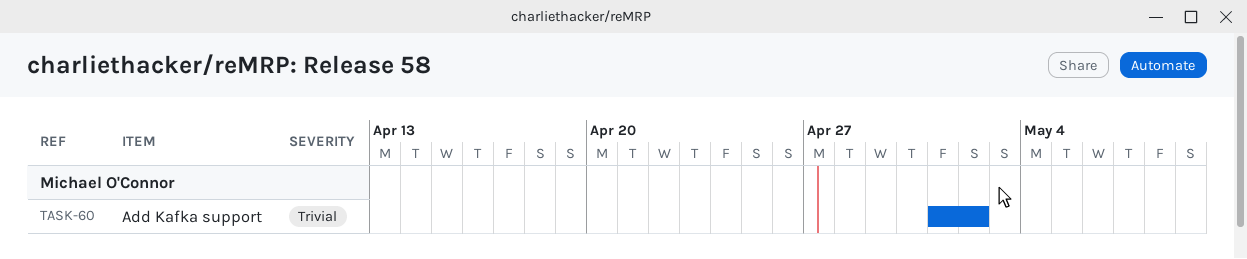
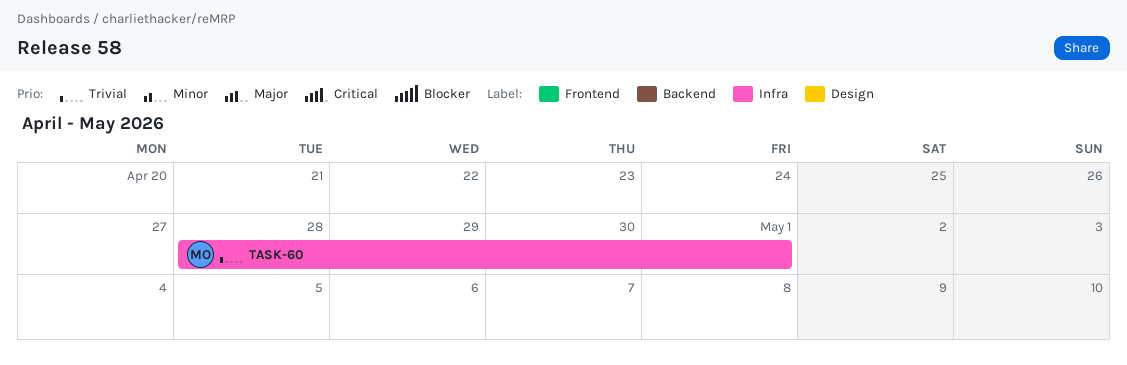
TASK-60, start: May 1 -> Apr 28
TASK-60, due: May 2 -> May 1

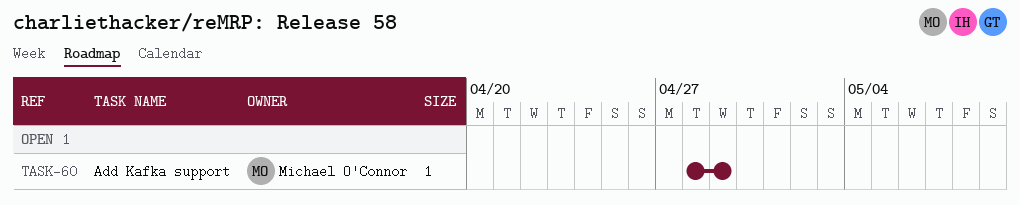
TASK-60, due: May 1 -> Apr 29

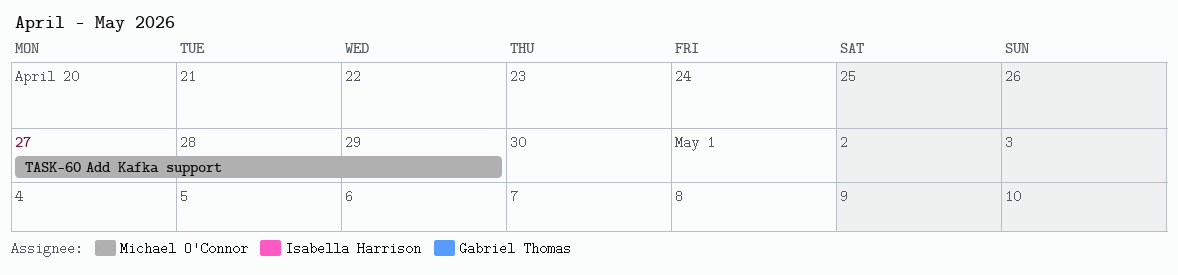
TASK-60, start: Apr 28 -> Apr 27

